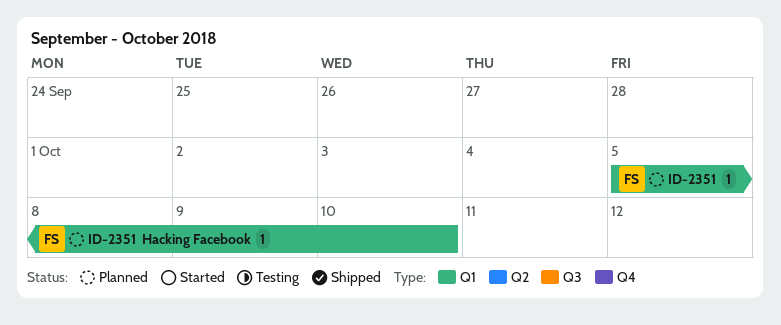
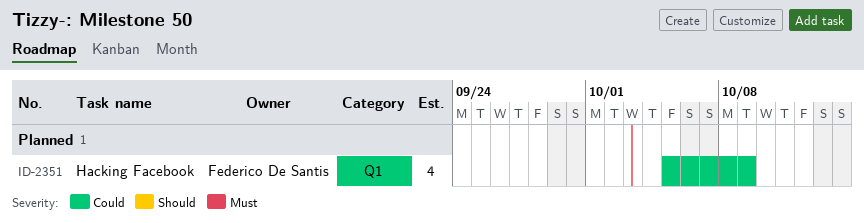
ID-2351, estimate: 1 -> 4
ID-2351, due: Oct 10 -> Oct 9

